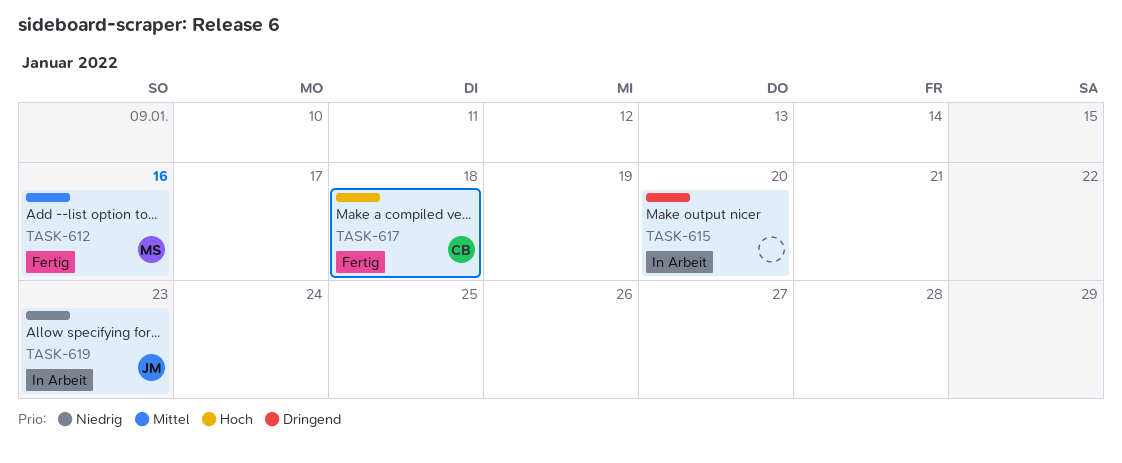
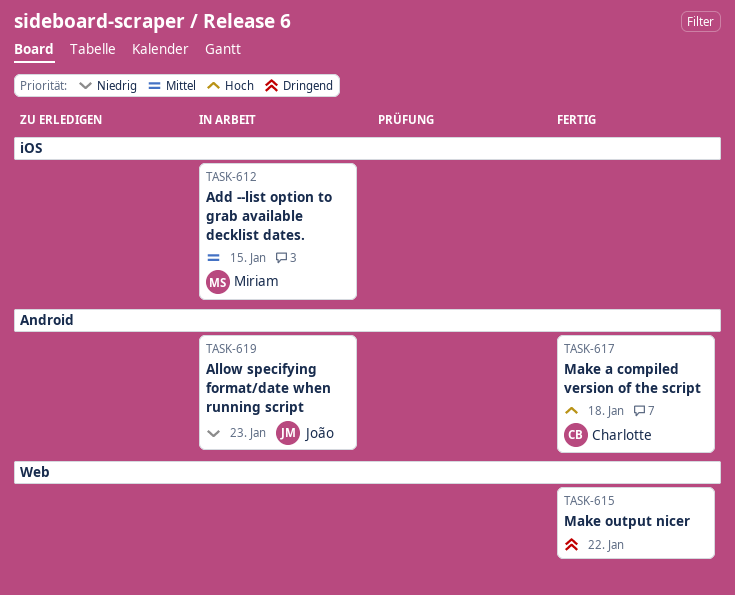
TASK-612, status: Fertig -> In Arbeit
TASK-612, due: Jan 16 -> Jan 15
TASK-615, status: In Arbeit -> Fertig
TASK-615, due: Jan 20 -> Jan 22

